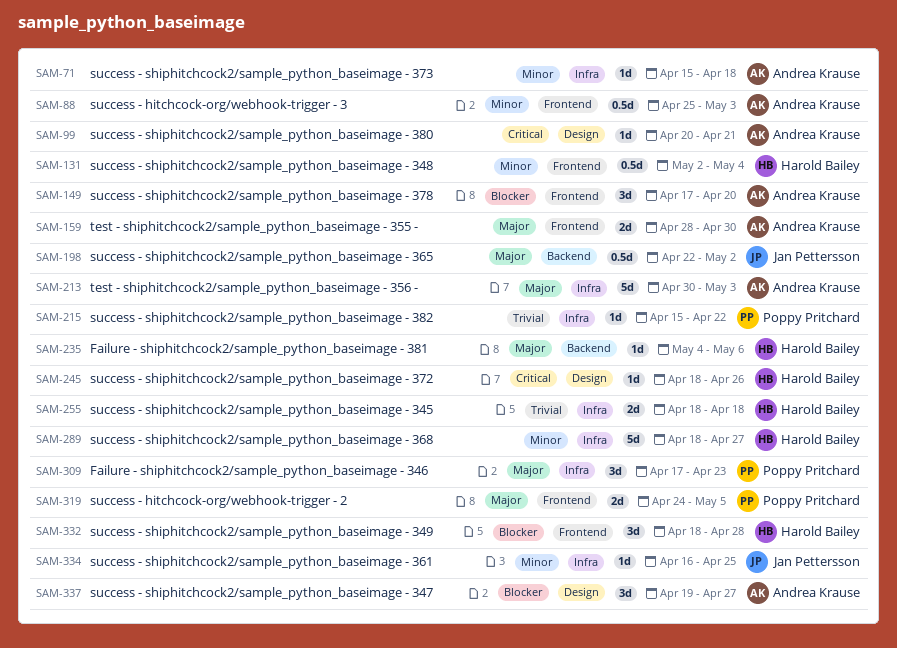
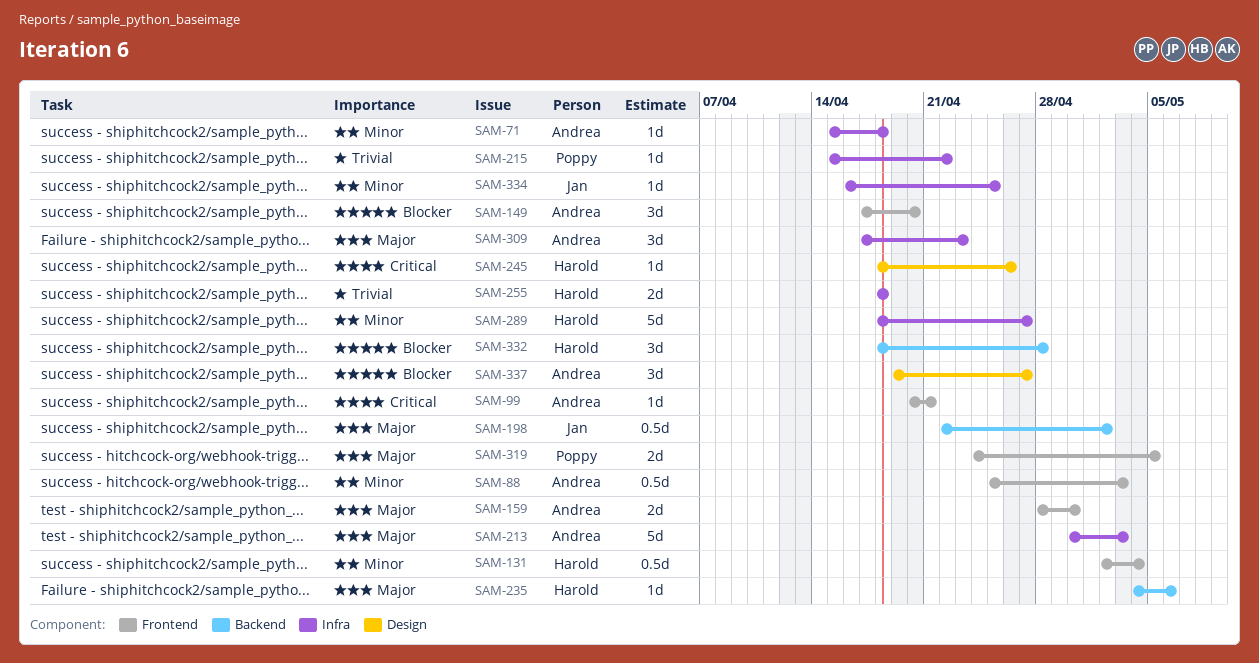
SAM-99, label: Design -> Frontend
SAM-309, owner: Poppy Pritchard -> Andrea Krause
SAM-332, label: Frontend -> Backend

